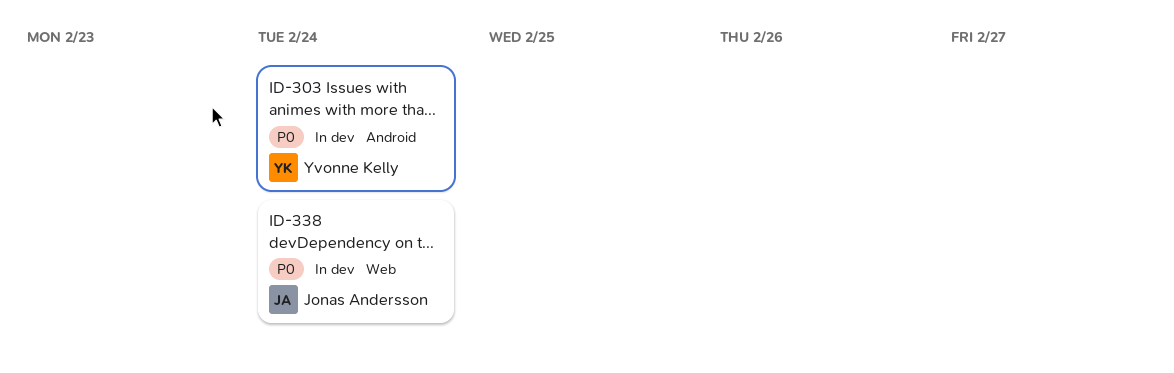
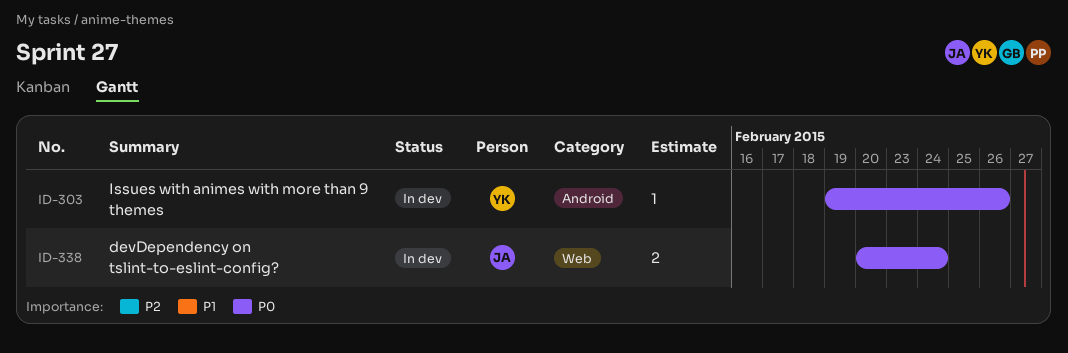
ID-303, due: Feb 24 -> Feb 26

